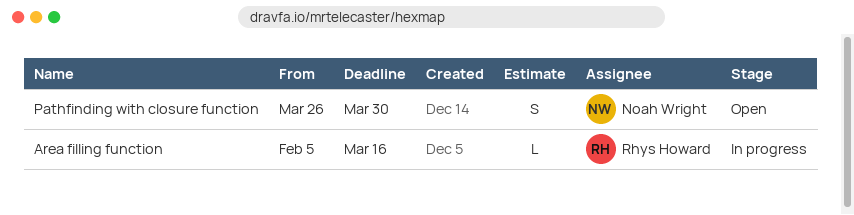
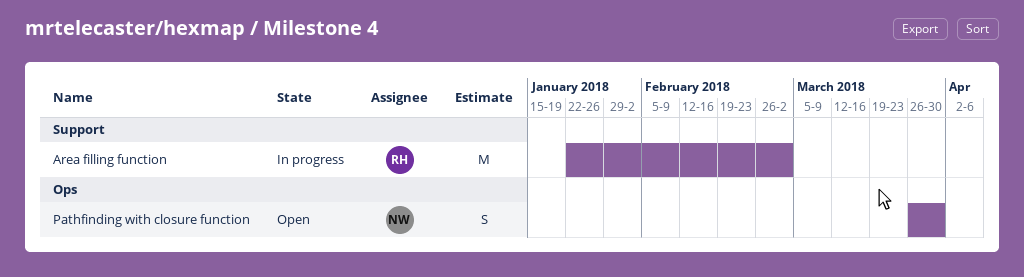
Area filling function, estimate: L -> M
Area filling function, start: Feb 5 -> Jan 22
Area filling function, due: Mar 16 -> Mar 2

